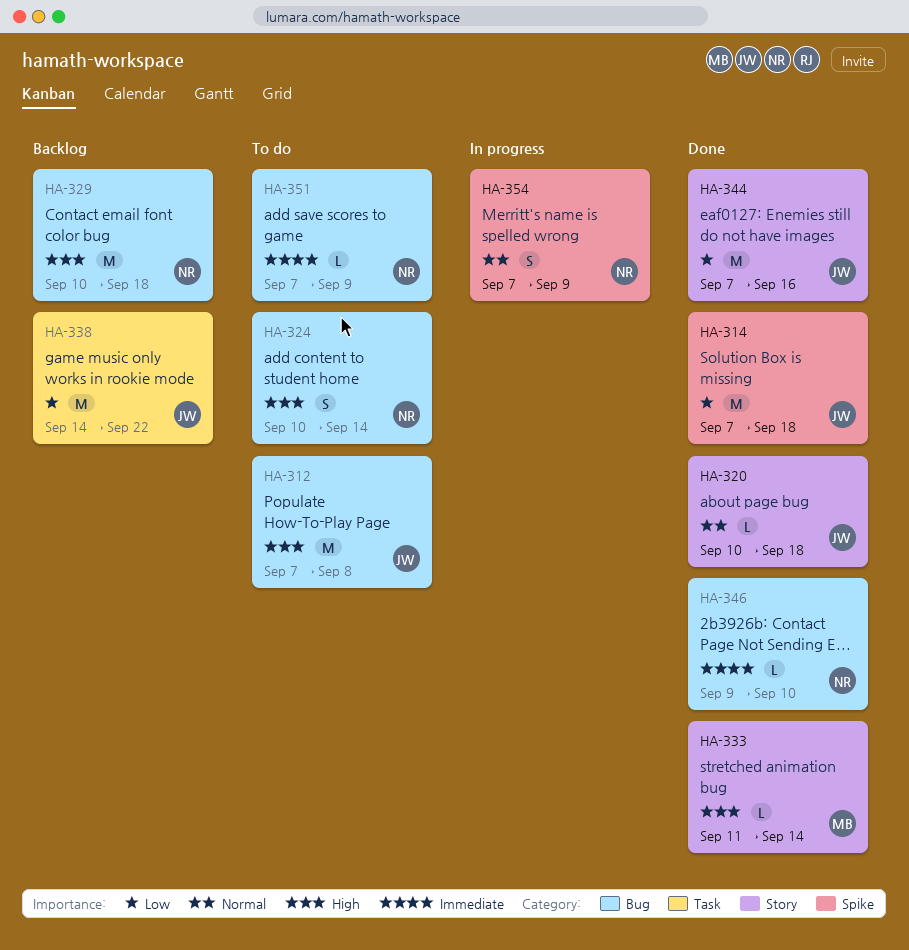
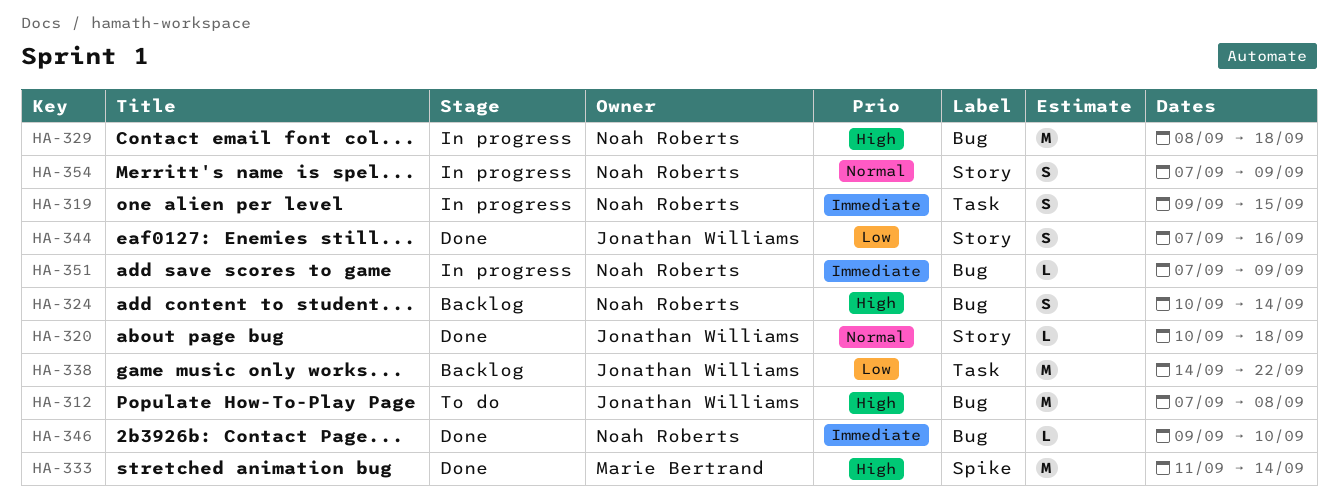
HA-314: present -> none
HA-319: none -> present
HA-324, status: To do -> Backlog
HA-329, status: Backlog -> In progress
HA-329, start: Sep 10 -> Sep 8
HA-333, label: Story -> Spike
HA-333, estimate: L -> M
HA-344, estimate: M -> S
HA-351, status: To do -> In progress
HA-354, label: Spike -> Story

